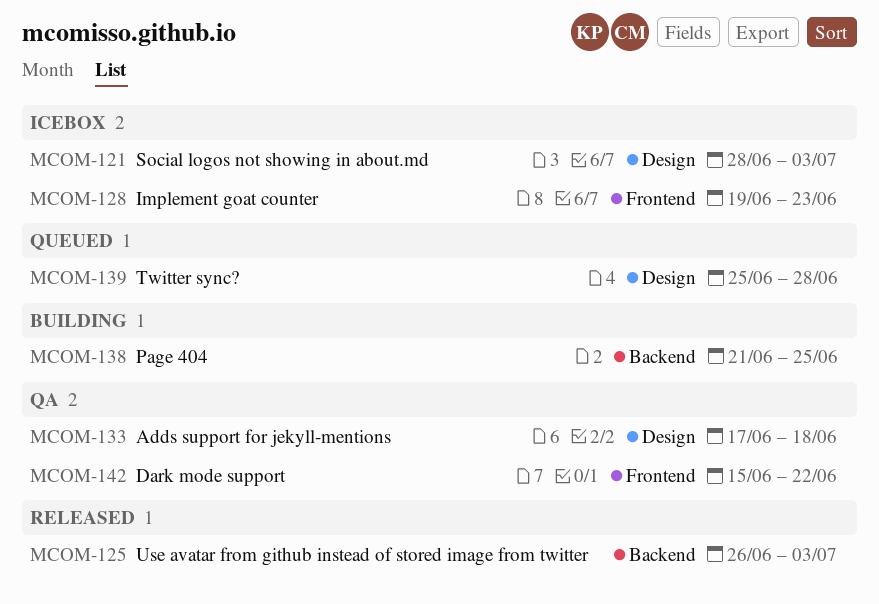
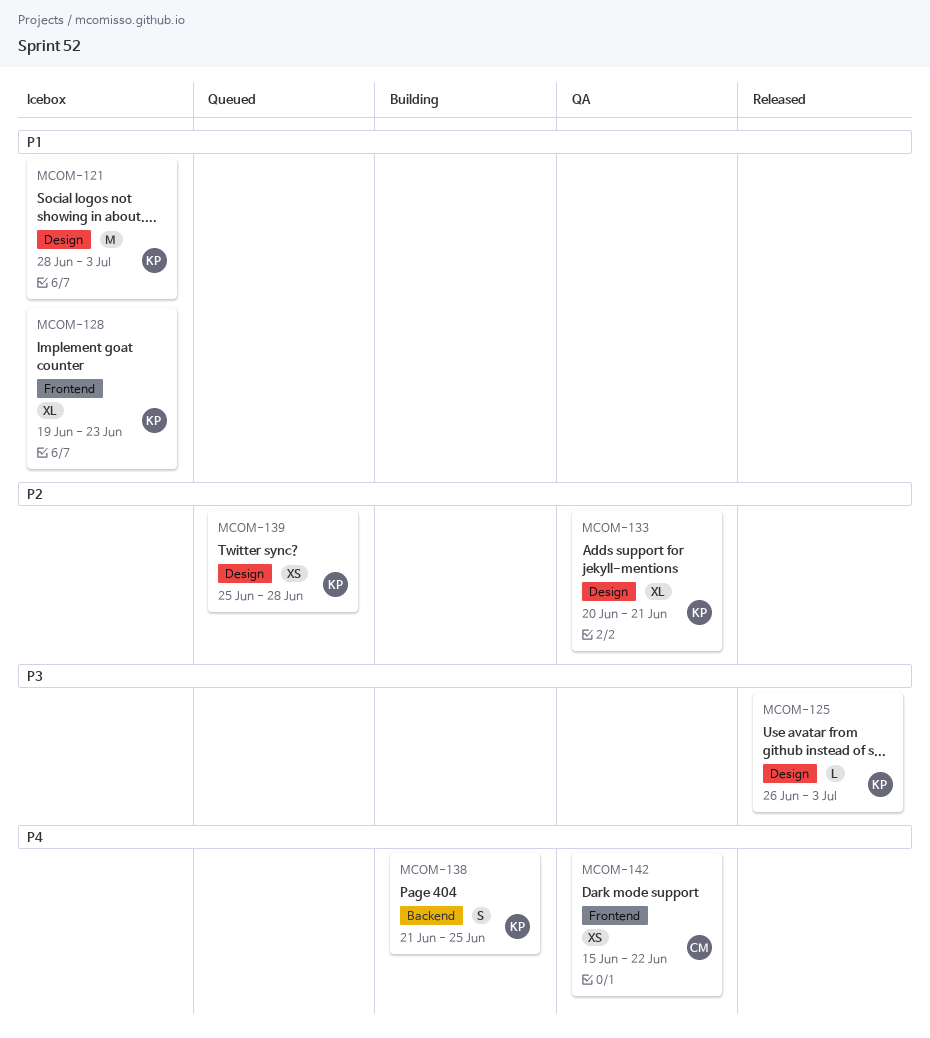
MCOM-125, label: Backend -> Design
MCOM-133, start: Jun 17 -> Jun 20
MCOM-133, due: Jun 18 -> Jun 21

